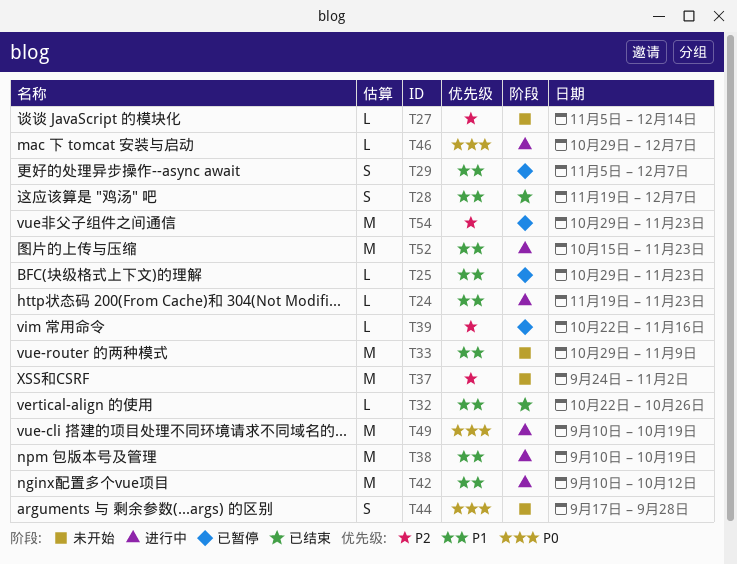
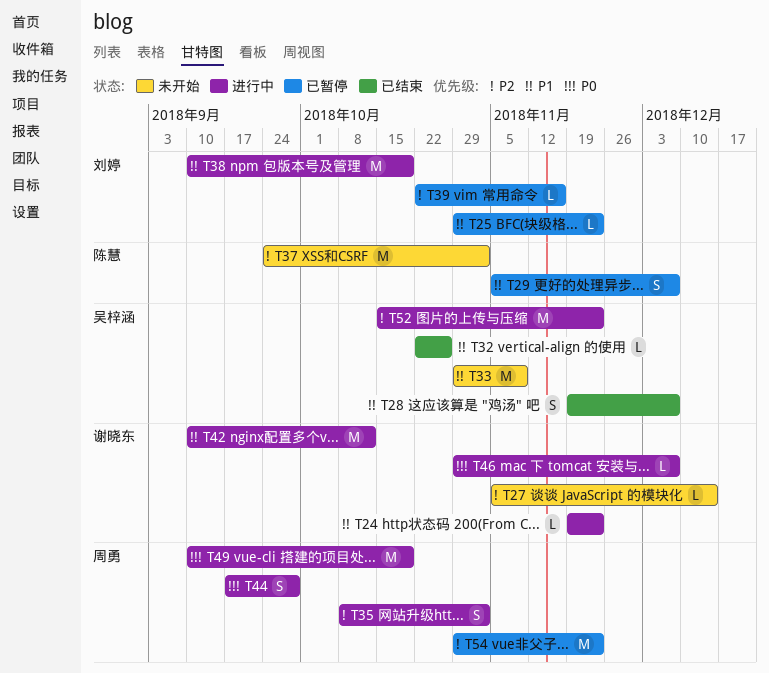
T35: none -> present
T44, status: 未开始 -> 进行中
T52, priority: P1 -> P2

